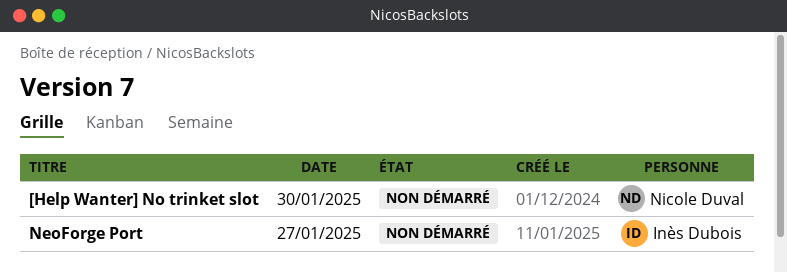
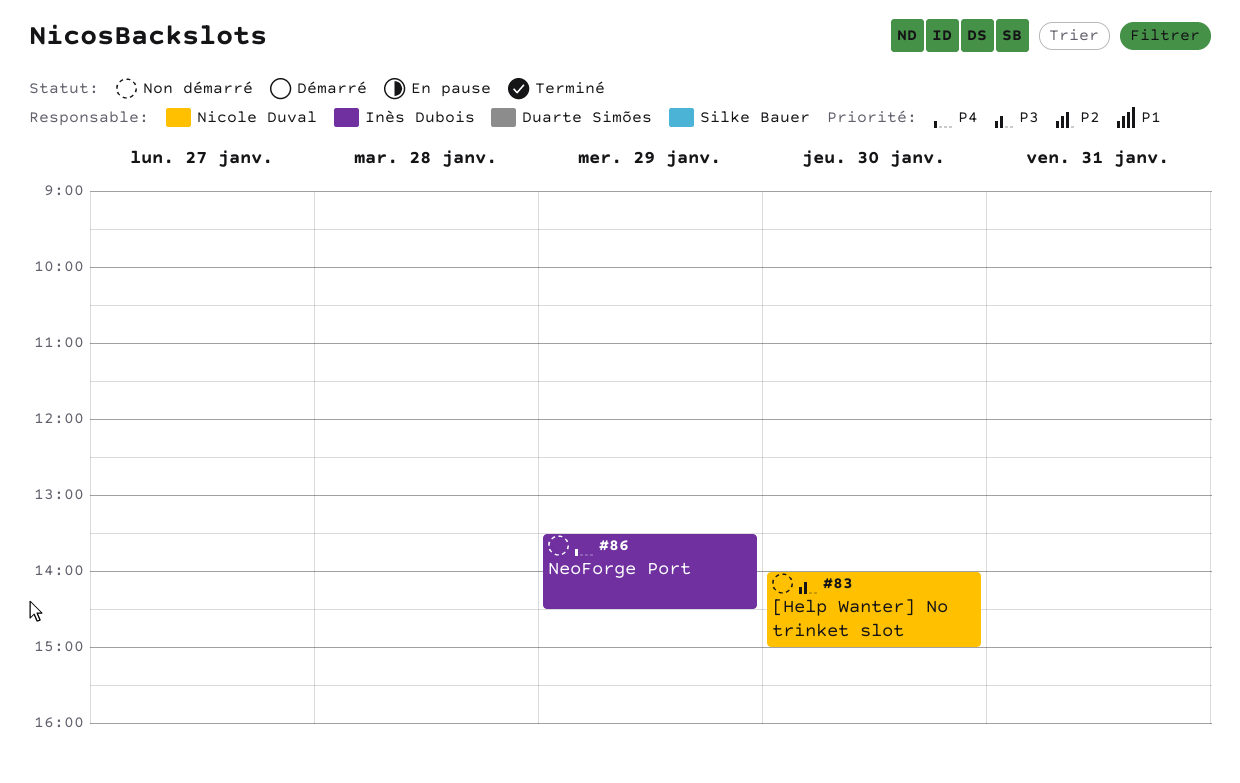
NeoForge Port, day: Jan 27 -> Jan 29

